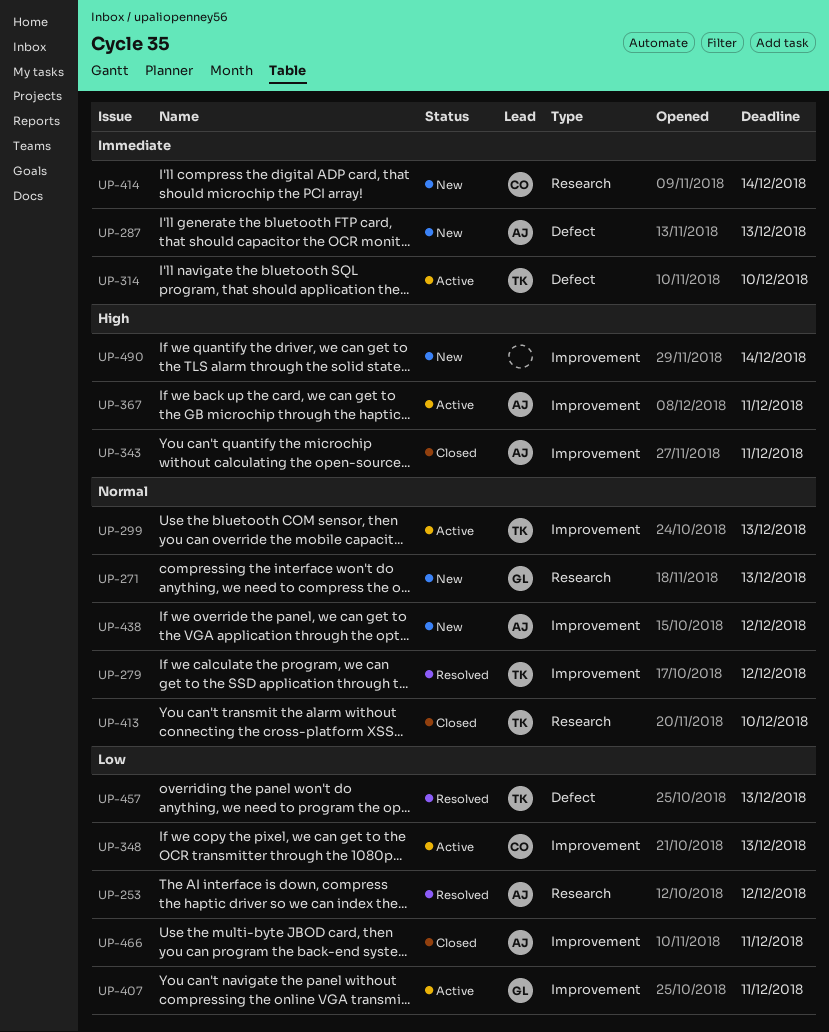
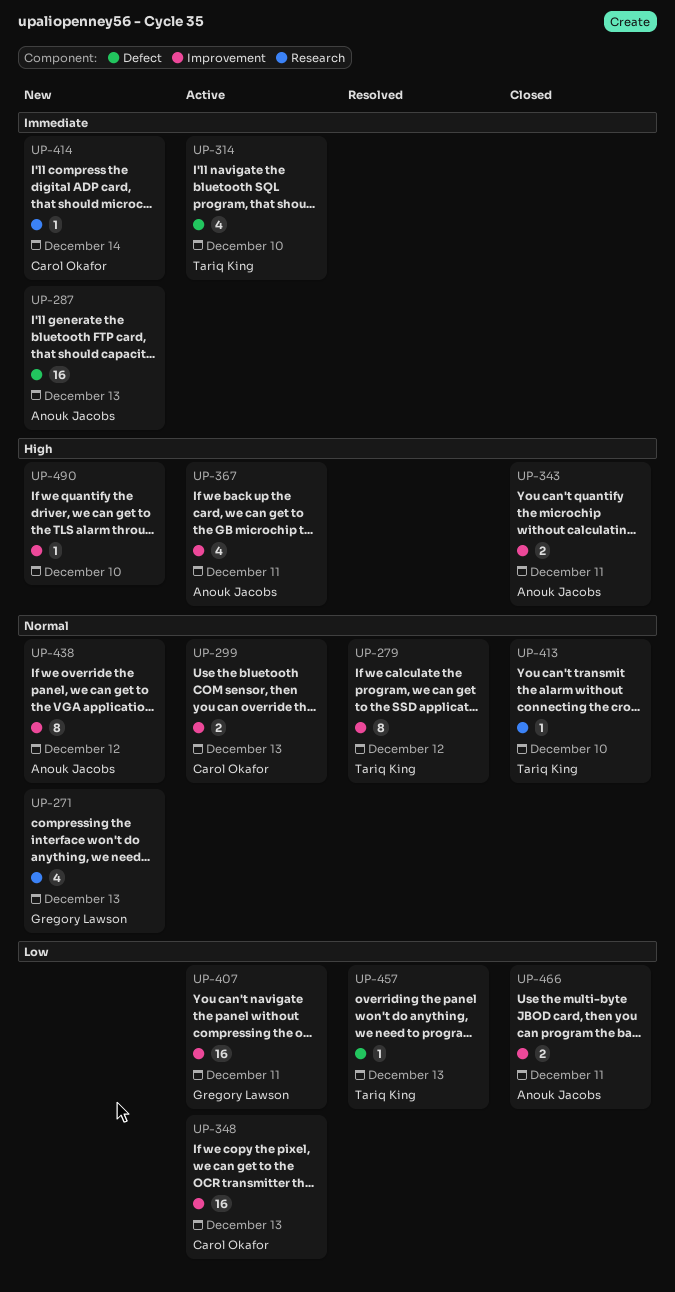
UP-253: present -> none
UP-299, owner: Tariq King -> Carol Okafor
UP-490, due: Dec 14 -> Dec 10

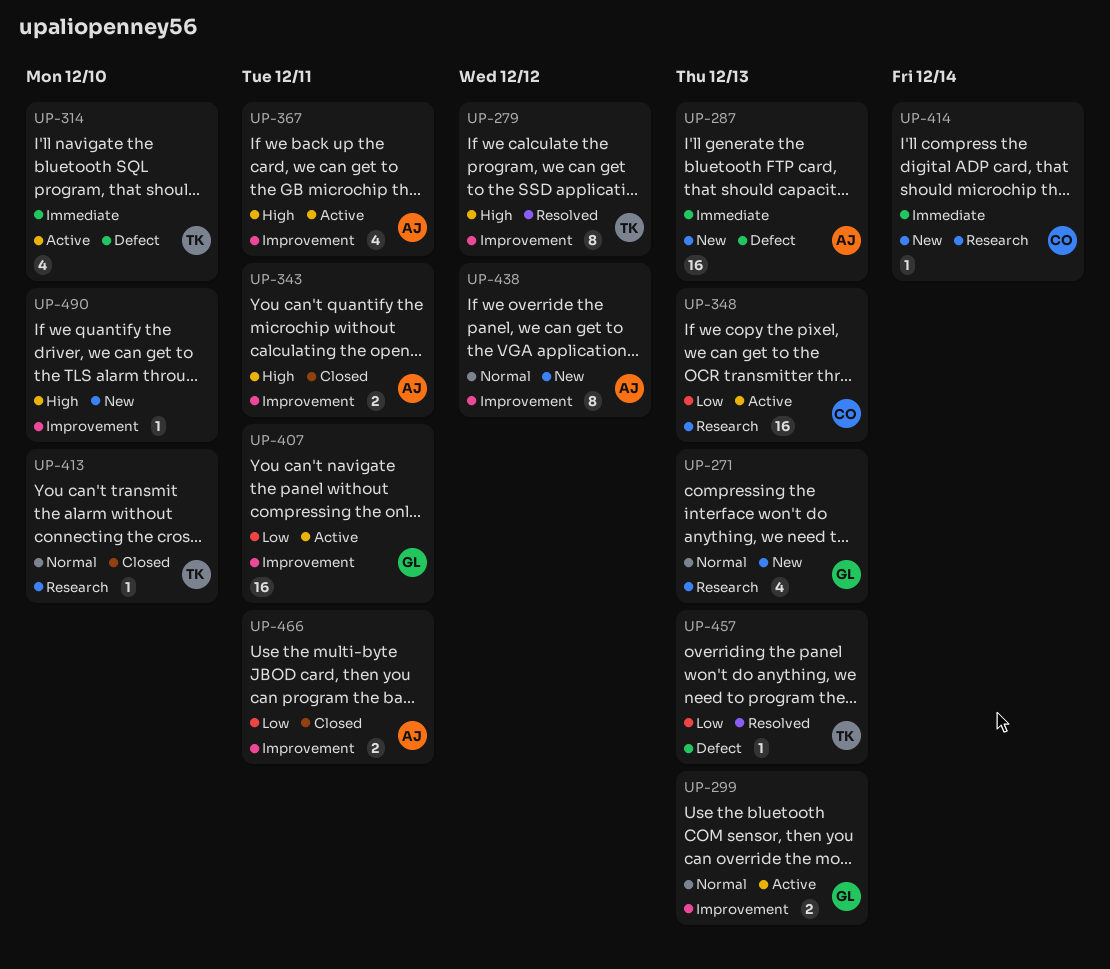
UP-279, priority: Normal -> High
UP-299, owner: Carol Okafor -> Gregory Lawson
UP-348, label: Improvement -> Research

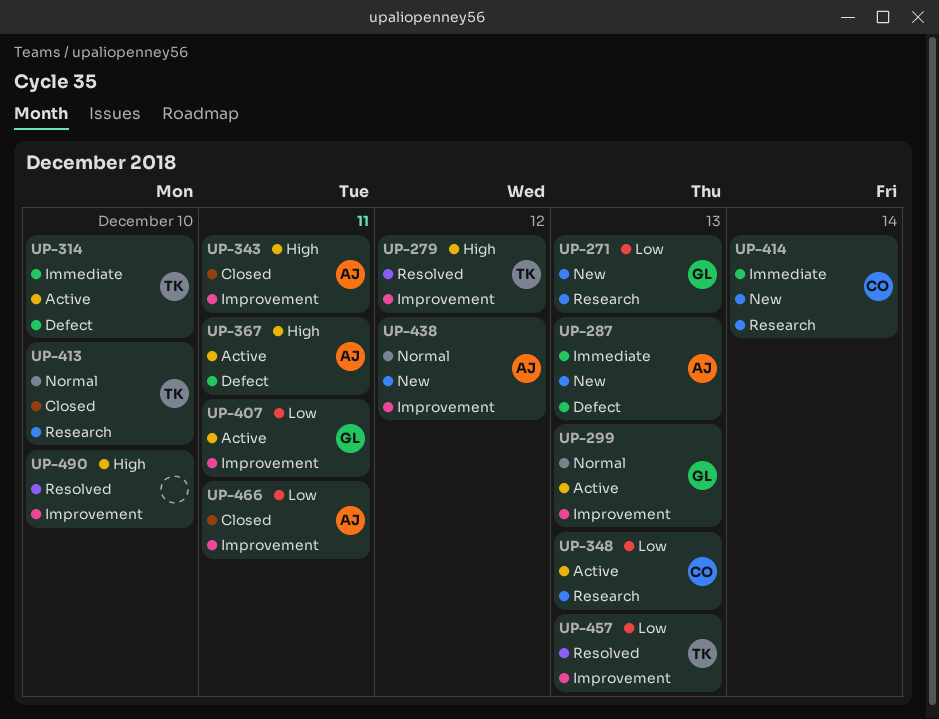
UP-271, priority: Normal -> Low
UP-367, label: Improvement -> Defect
UP-457, label: Defect -> Improvement
UP-490, status: New -> Resolved

